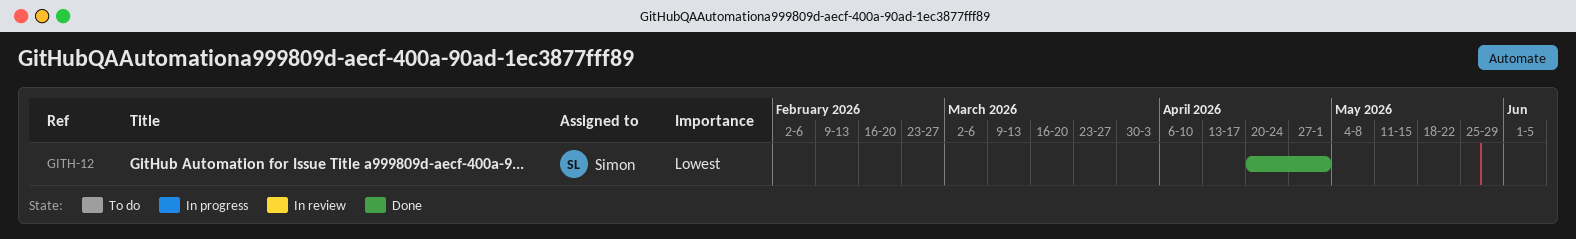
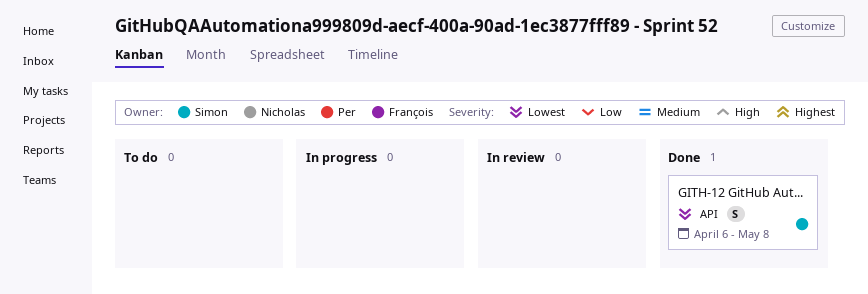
GITH-12, start: Apr 20 -> Apr 6
GITH-12, due: May 1 -> May 8

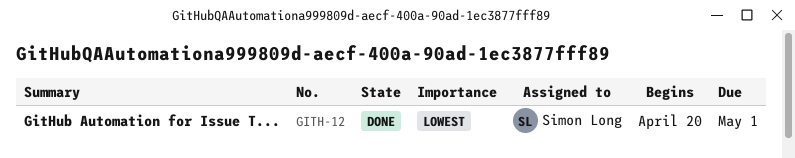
GITH-12, start: Apr 6 -> Apr 20
GITH-12, due: May 8 -> May 1

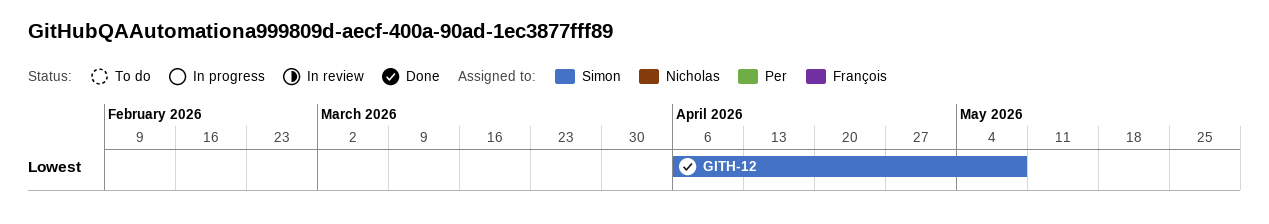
GITH-12, start: Apr 20 -> Apr 6
GITH-12, due: May 1 -> May 8

